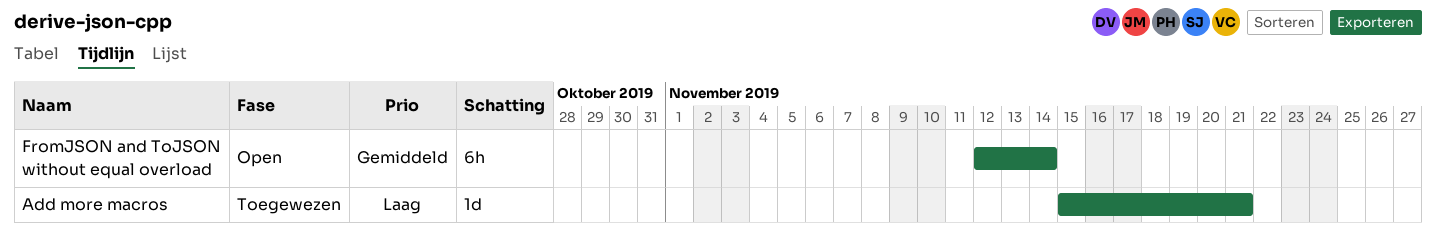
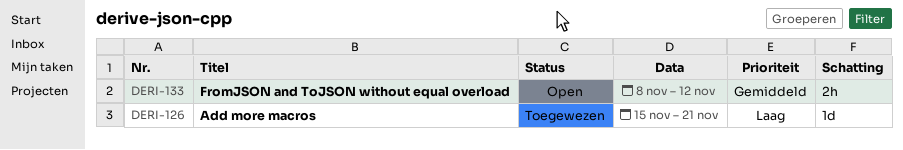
FromJSON and ToJSON without equal overload, estimate: 6h -> 2h
FromJSON and ToJSON without equal overload, start: Nov 12 -> Nov 8
FromJSON and ToJSON without equal overload, due: Nov 14 -> Nov 12

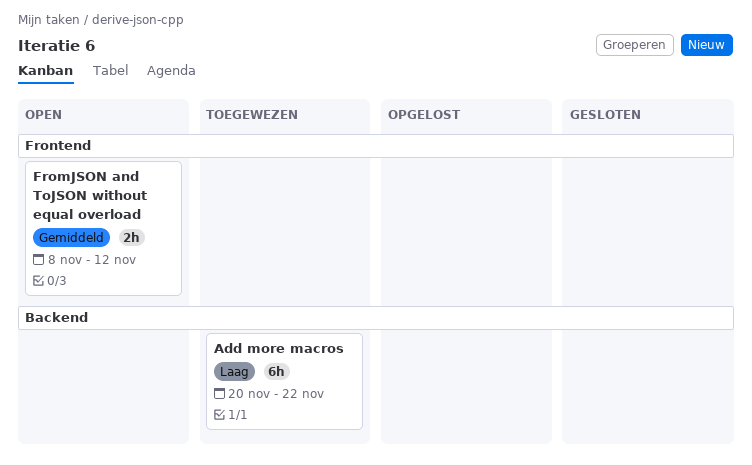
Add more macros, estimate: 1d -> 6h
Add more macros, start: Nov 15 -> Nov 20
Add more macros, due: Nov 21 -> Nov 22

